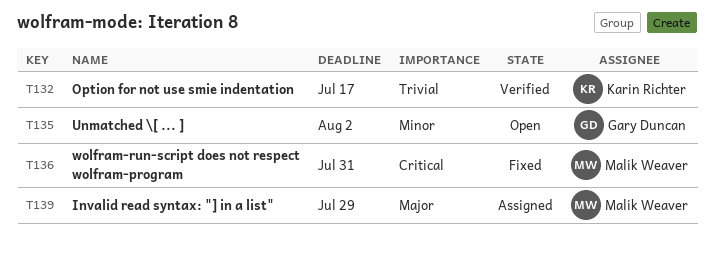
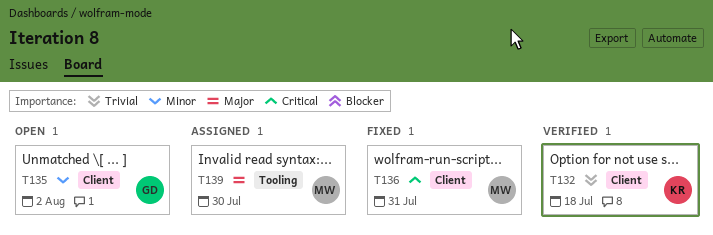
T132, due: Jul 17 -> Jul 18
T139, due: Jul 29 -> Jul 30

